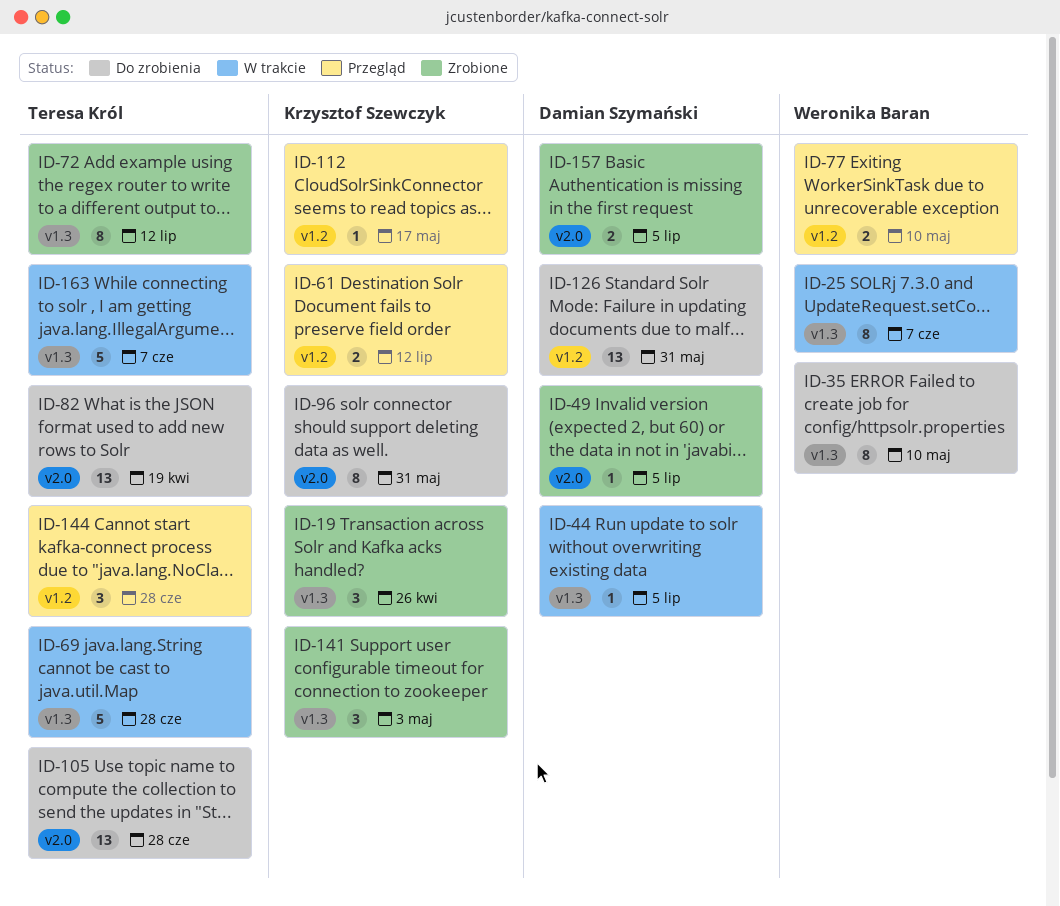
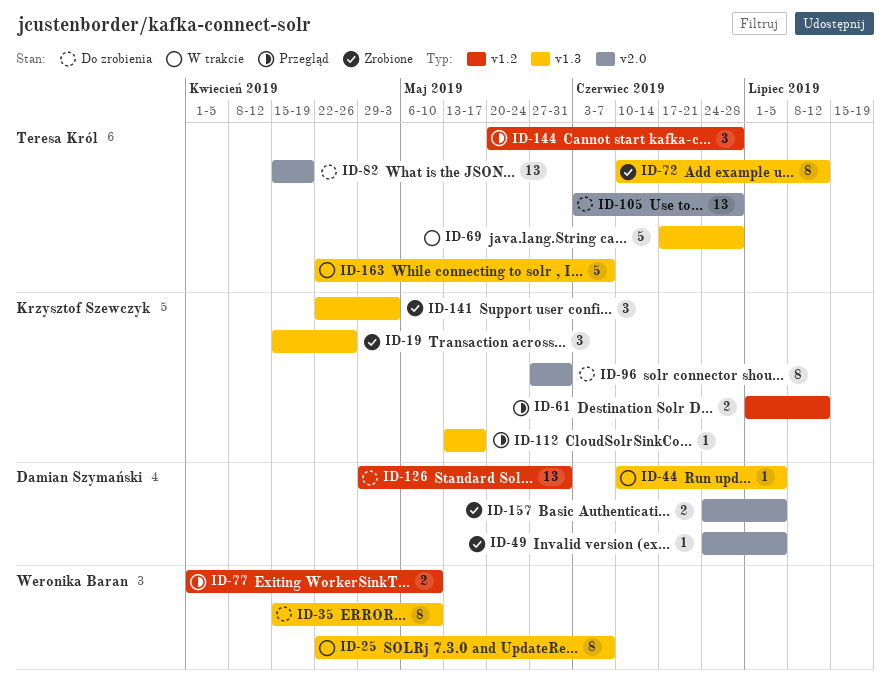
ID-112, label: v1.2 -> v1.3

